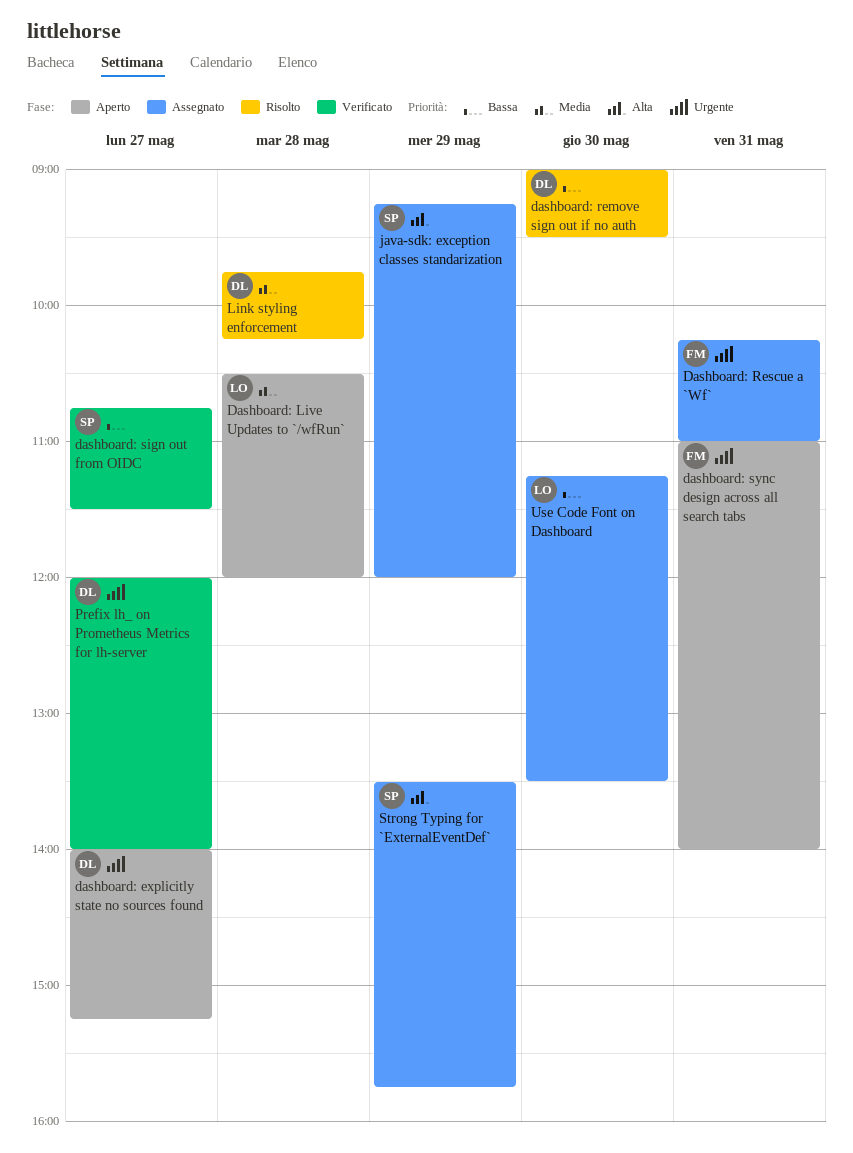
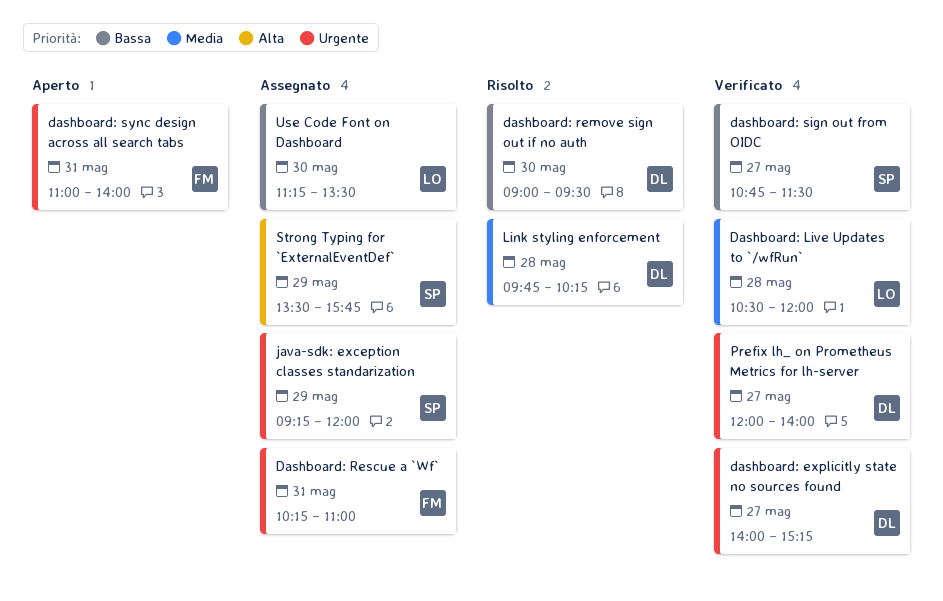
dashboard: explicitly state no sources found, status: Aperto -> Verificato
Dashboard: Live Updates to `/wfRun`, status: Aperto -> Verificato
java-sdk: exception classes standarization, priority: Alta -> Urgente

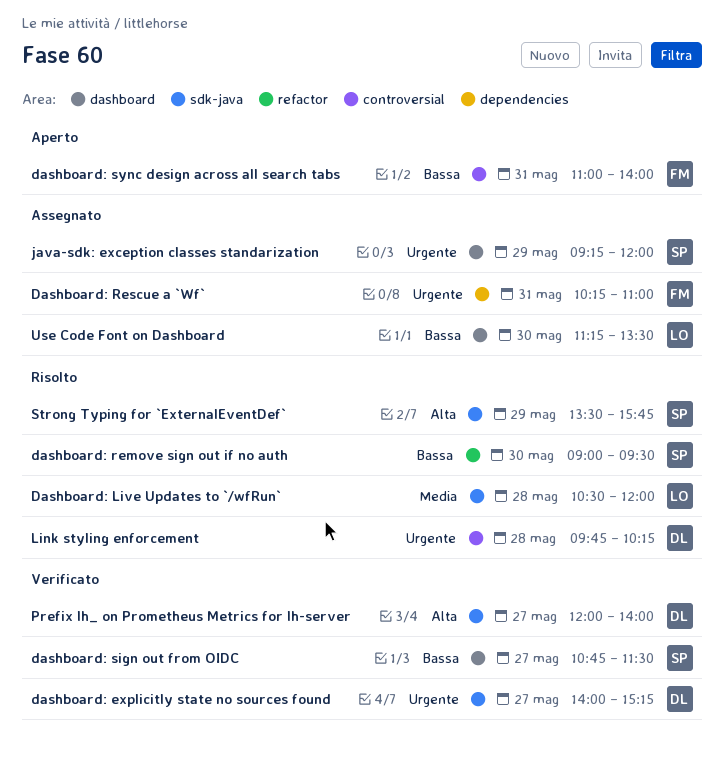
Dashboard: Live Updates to `/wfRun`, status: Verificato -> Risolto
dashboard: remove sign out if no auth, owner: DL -> SP
dashboard: sync design across all search tabs, priority: Urgente -> Bassa
Link styling enforcement, priority: Media -> Urgente
Prefix lh_ on Prometheus Metrics for lh-server, priority: Urgente -> Alta
Strong Typing for `ExternalEventDef`, status: Assegnato -> Risolto

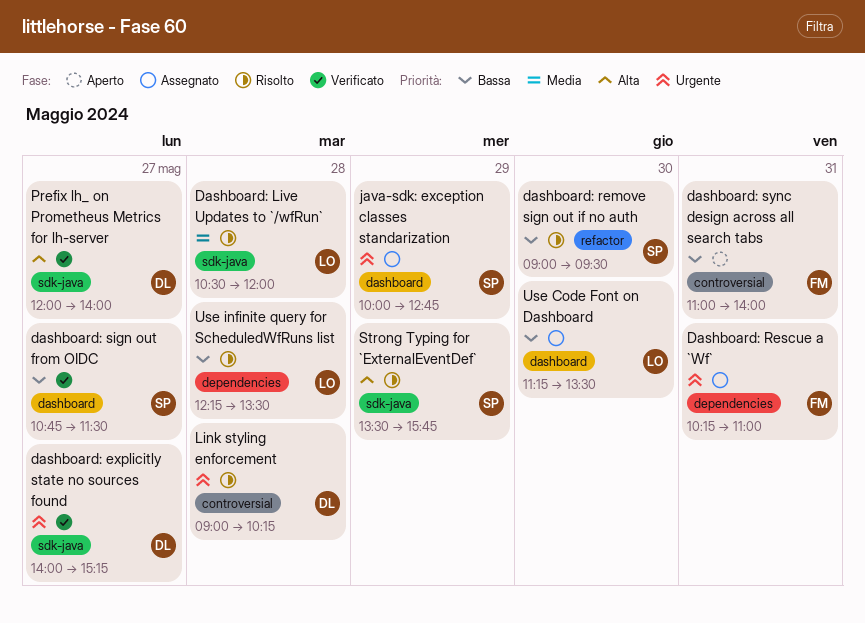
java-sdk: exception classes standarization, begins: 09:15 -> 10:00
java-sdk: exception classes standarization, ends: 12:00 -> 12:45
Link styling enforcement, begins: 09:45 -> 09:00
Use infinite query for ScheduledWfRuns list: none -> present

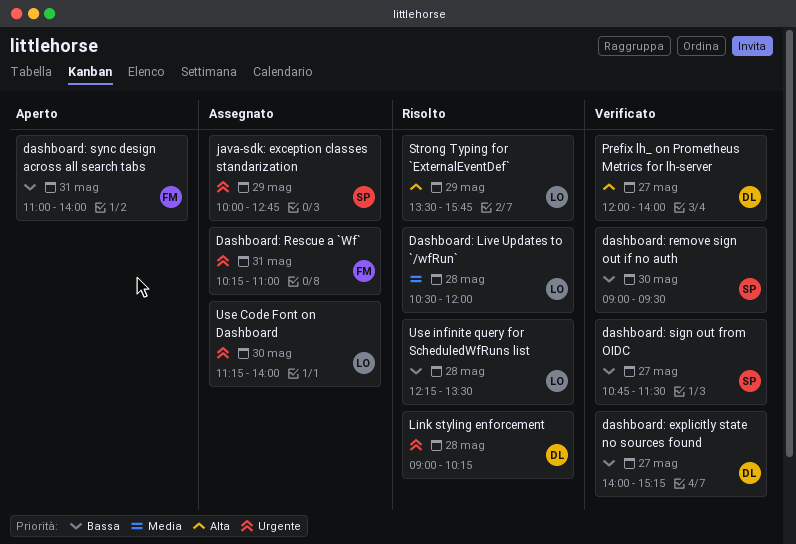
dashboard: explicitly state no sources found, priority: Urgente -> Bassa
dashboard: remove sign out if no auth, status: Risolto -> Verificato
Strong Typing for `ExternalEventDef`, owner: SP -> LO
Use Code Font on Dashboard, priority: Bassa -> Urgente
Use Code Font on Dashboard, ends: 13:30 -> 14:00

